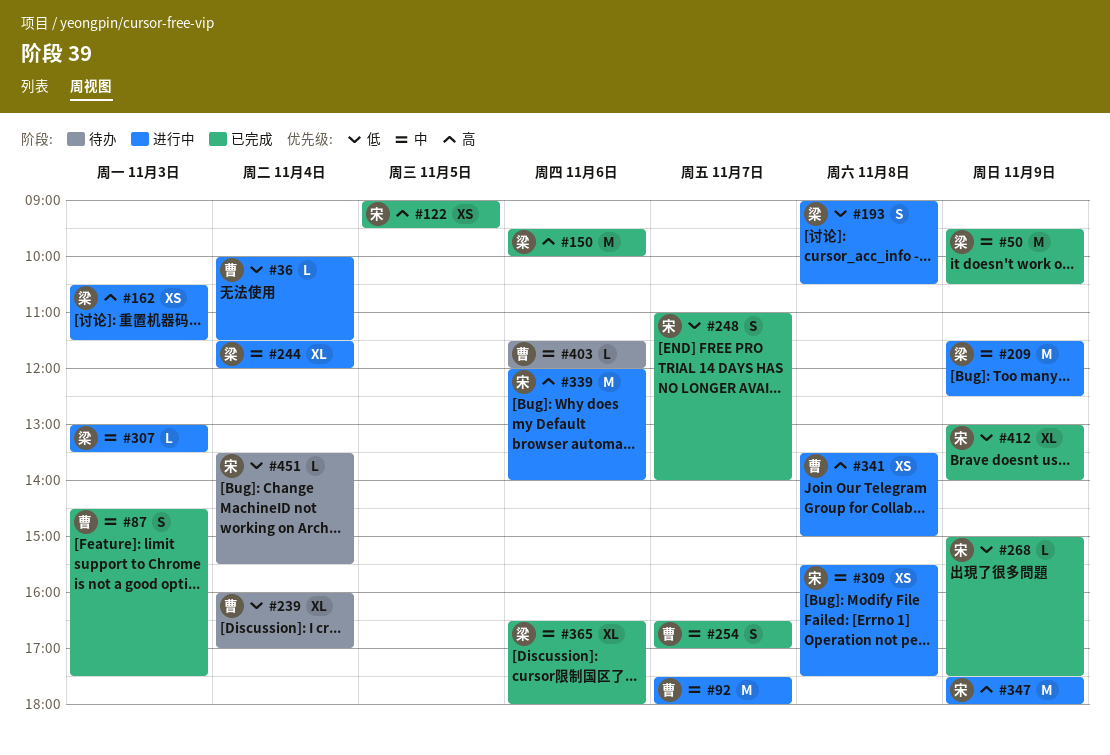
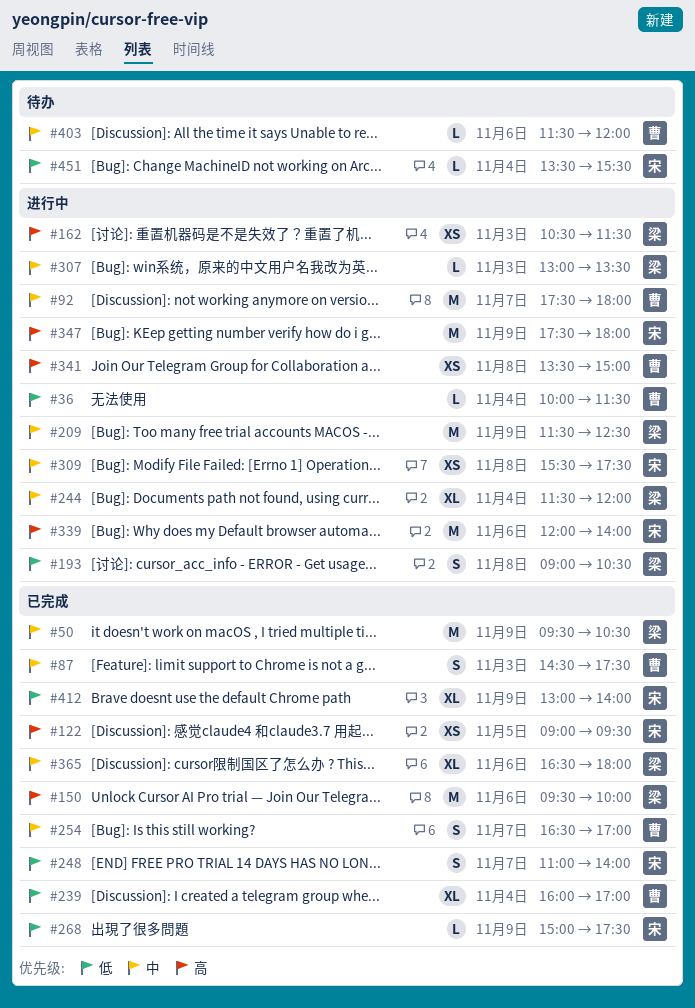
#239, status: 待办 -> 已完成

